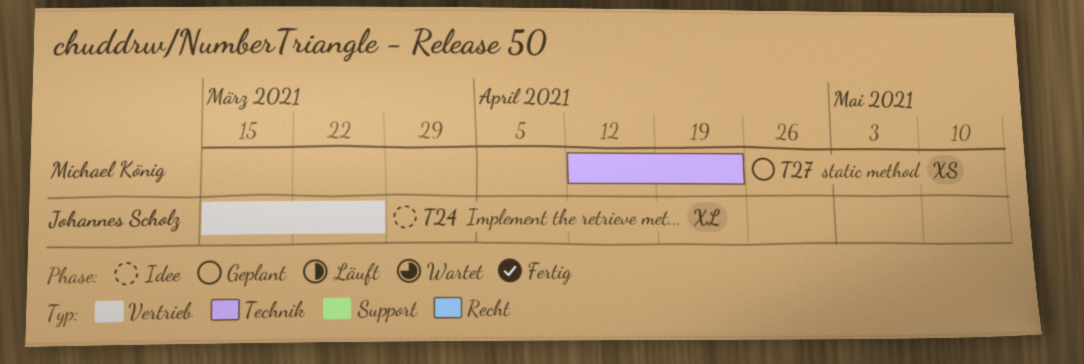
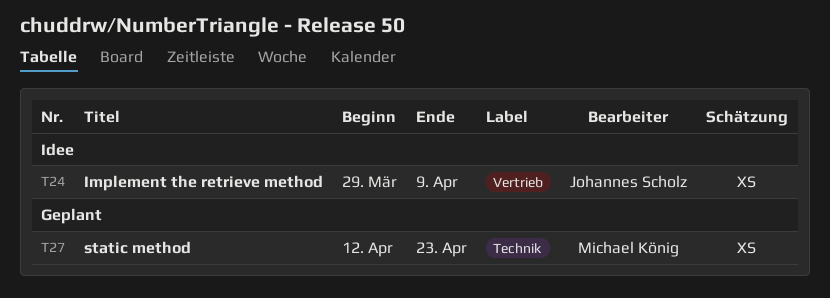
T24, estimate: XL -> XS
T24, start: Mar 15 -> Mar 29
T24, due: Mar 26 -> Apr 9

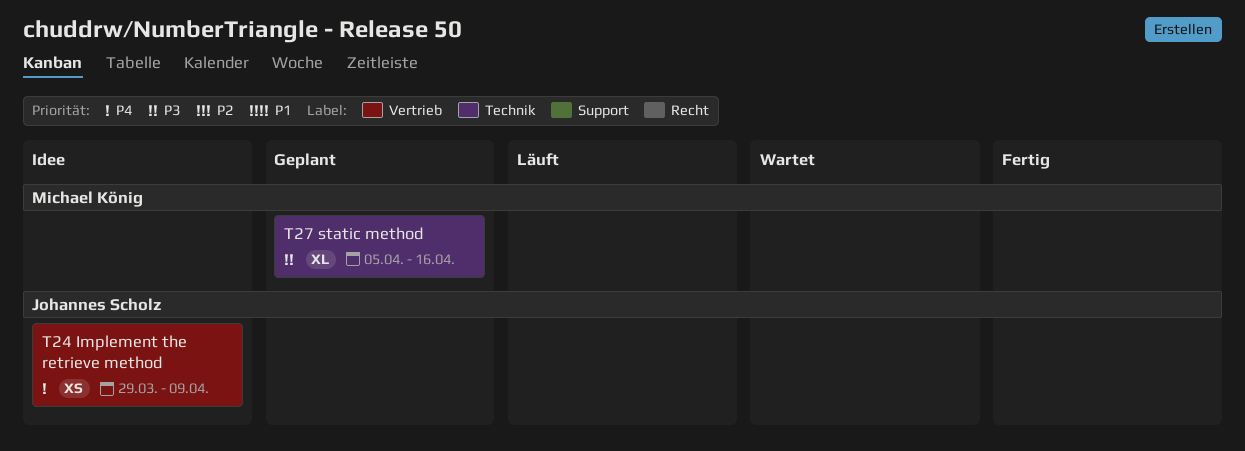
T27, estimate: XS -> XL
T27, start: Apr 12 -> Apr 5
T27, due: Apr 23 -> Apr 16

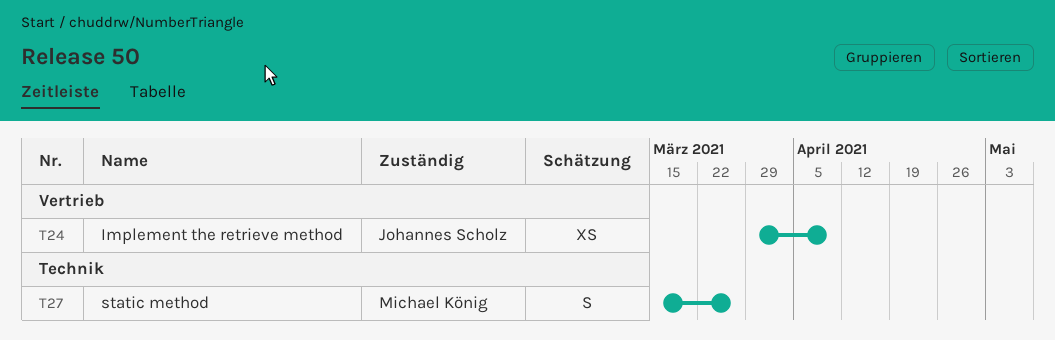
T27, estimate: XL -> S
T27, start: Apr 5 -> Mar 15
T27, due: Apr 16 -> Mar 26

